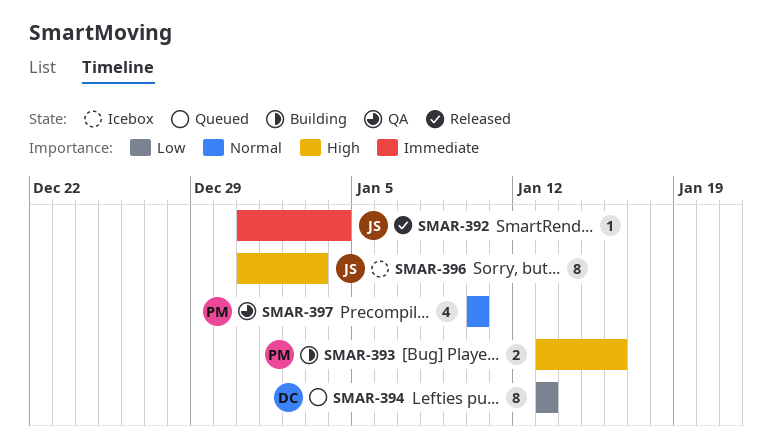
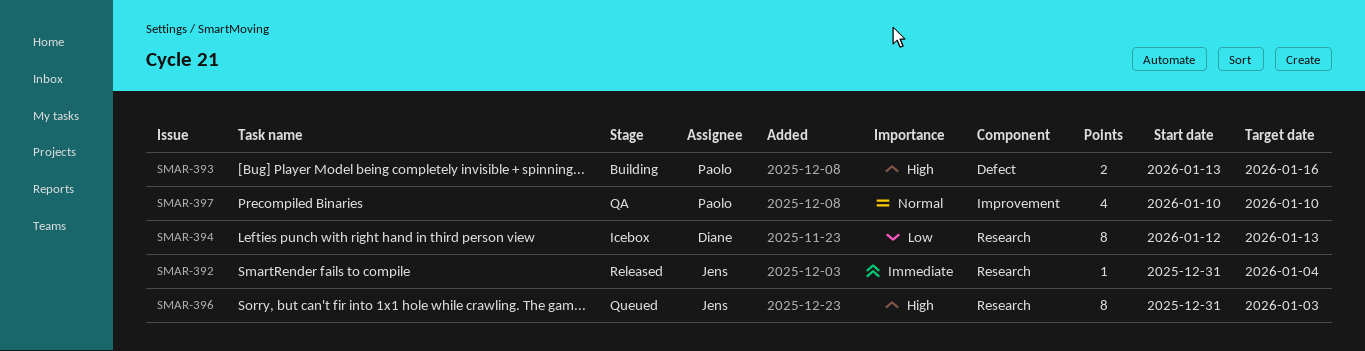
SMAR-394, status: Queued -> Icebox
SMAR-394, start: Jan 13 -> Jan 12
SMAR-396, status: Icebox -> Queued

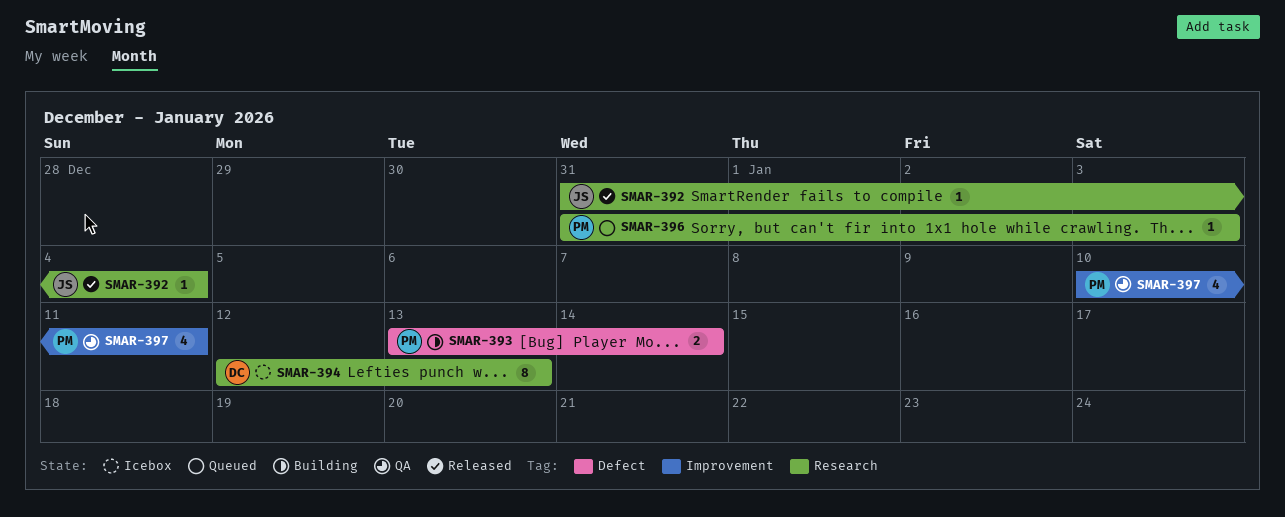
SMAR-393, due: Jan 16 -> Jan 14
SMAR-396, owner: Jens -> Paolo
SMAR-396, estimate: 8 -> 1
SMAR-397, due: Jan 10 -> Jan 11

